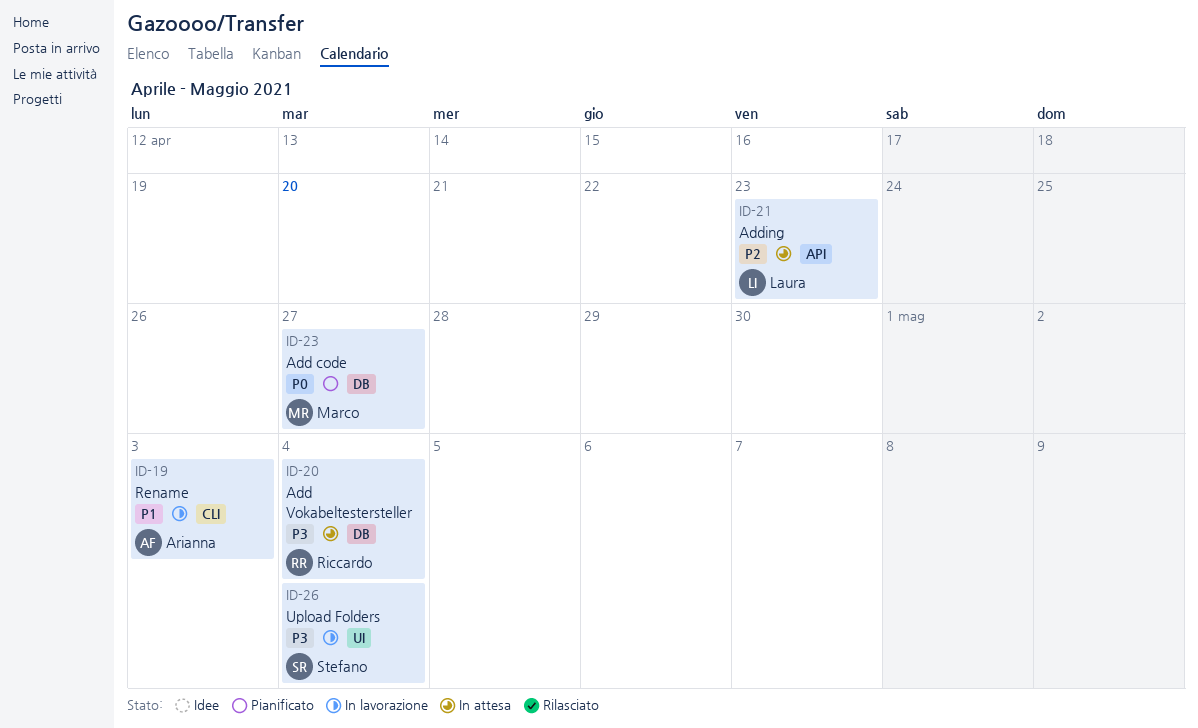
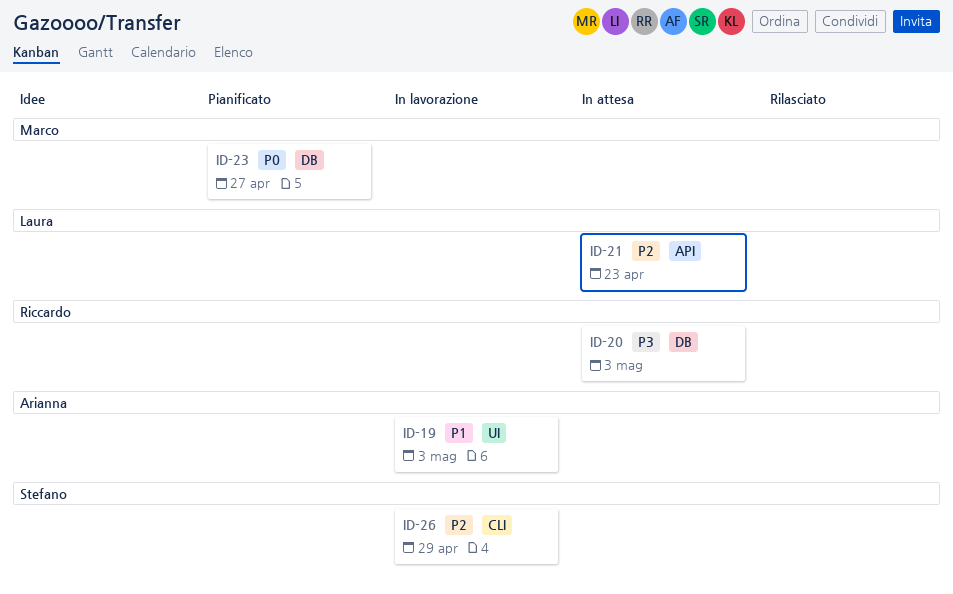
ID-19, label: CLI -> UI
ID-20, due: May 4 -> May 3
ID-26, priority: P3 -> P2
ID-26, label: UI -> CLI
ID-26, due: May 4 -> Apr 29

